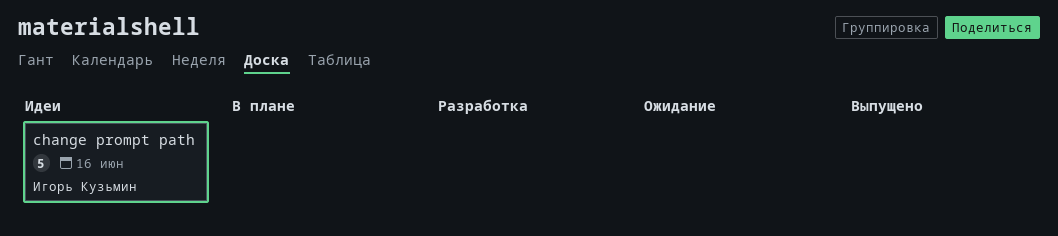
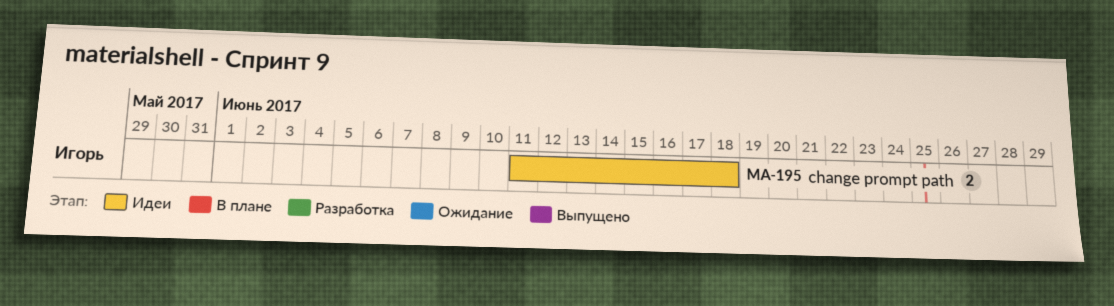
change prompt path, estimate: 5 -> 2
change prompt path, due: Jun 16 -> Jun 18

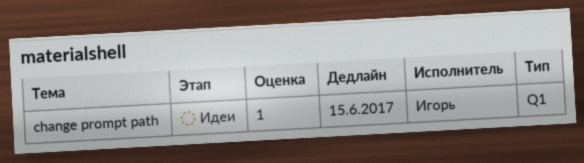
change prompt path, estimate: 2 -> 1
change prompt path, due: Jun 18 -> Jun 15

